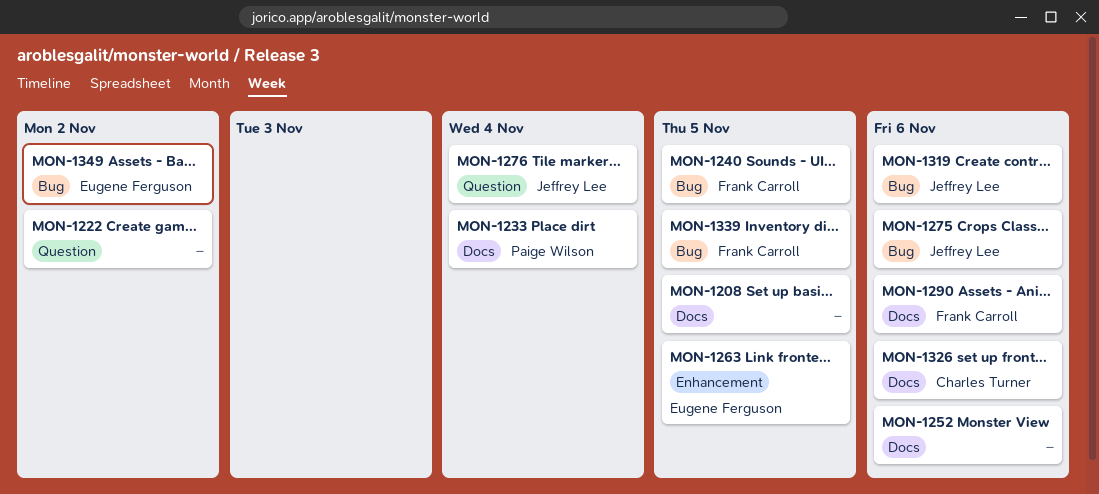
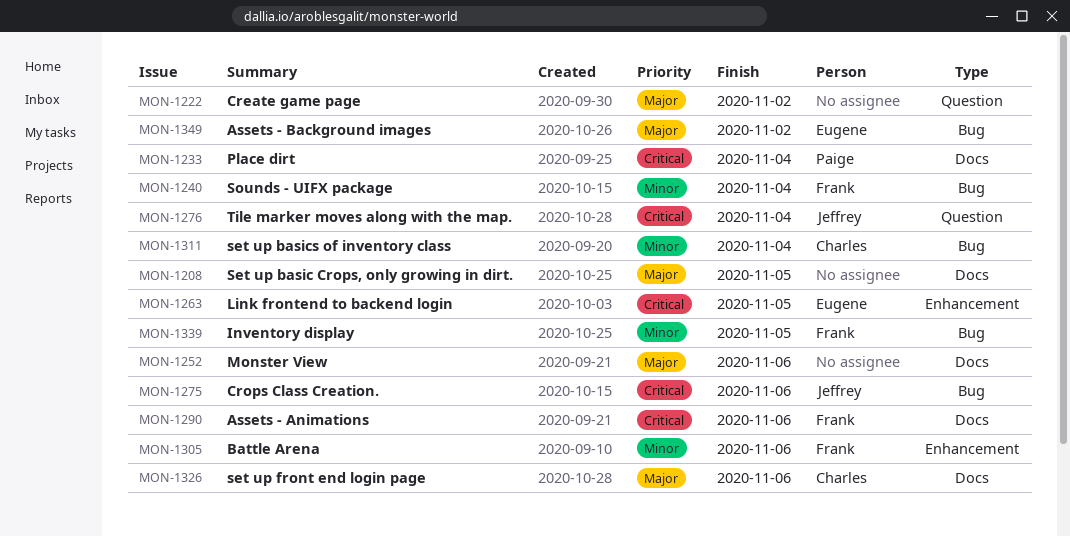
MON-1240, due: Nov 5 -> Nov 4
MON-1305: none -> present
MON-1311: none -> present
MON-1319: present -> none

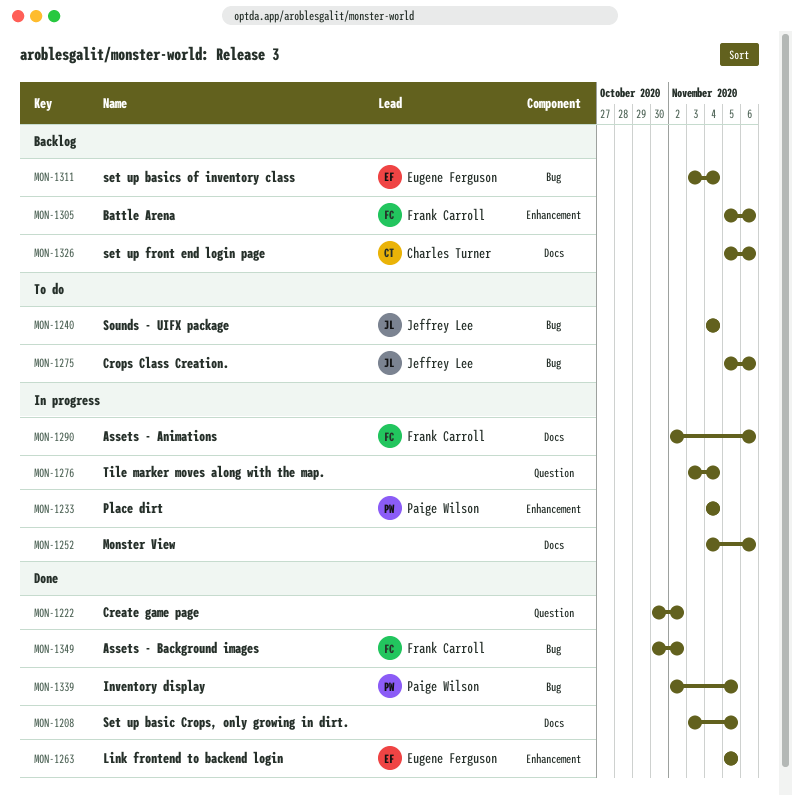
MON-1233, label: Docs -> Enhancement
MON-1240, owner: Frank Carroll -> Jeffrey Lee
MON-1276, owner: Jeffrey Lee -> none
MON-1311, owner: Charles Turner -> Eugene Ferguson
MON-1339, owner: Frank Carroll -> Paige Wilson
MON-1349, owner: Eugene Ferguson -> Frank Carroll

